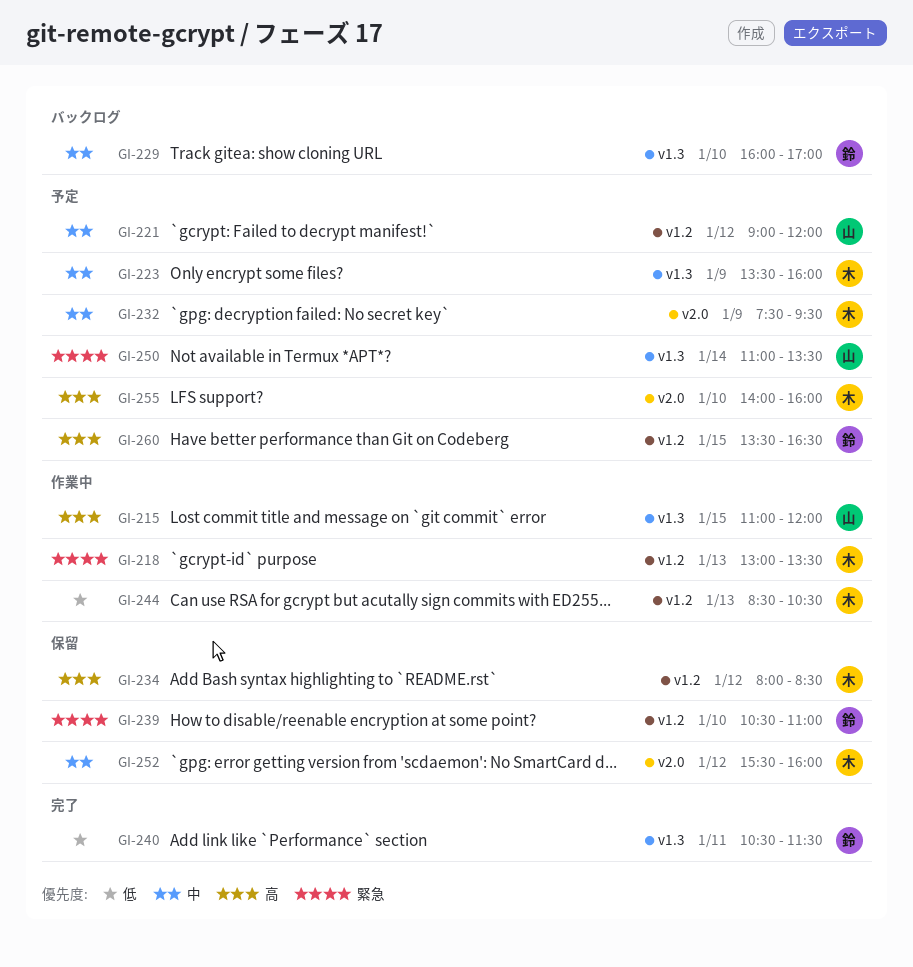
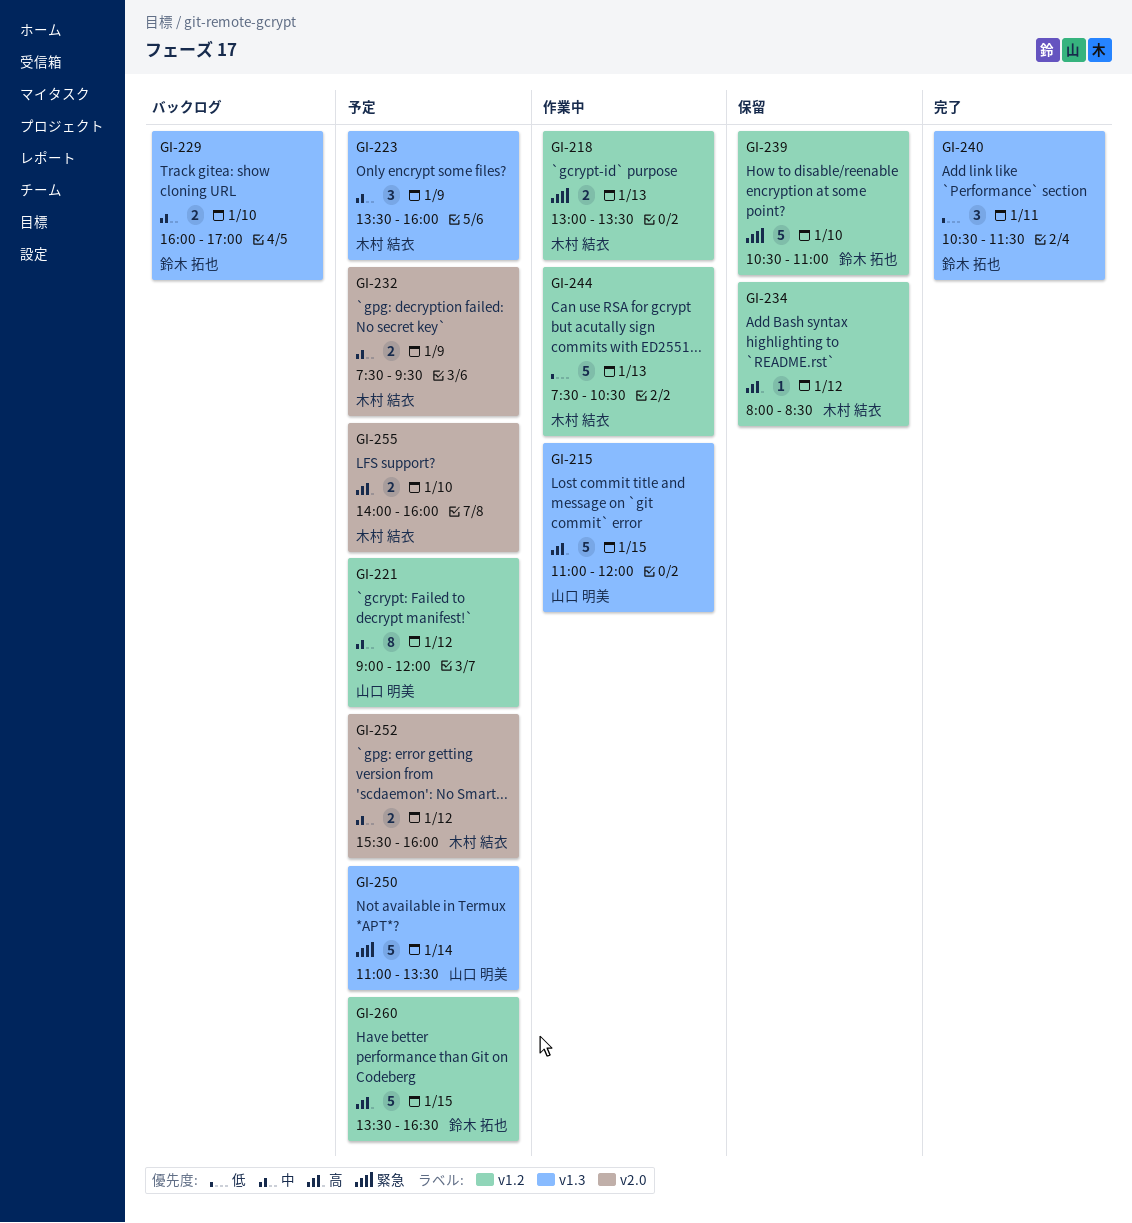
GI-244, begins: 08:30 -> 07:30
GI-252, status: 保留 -> 予定

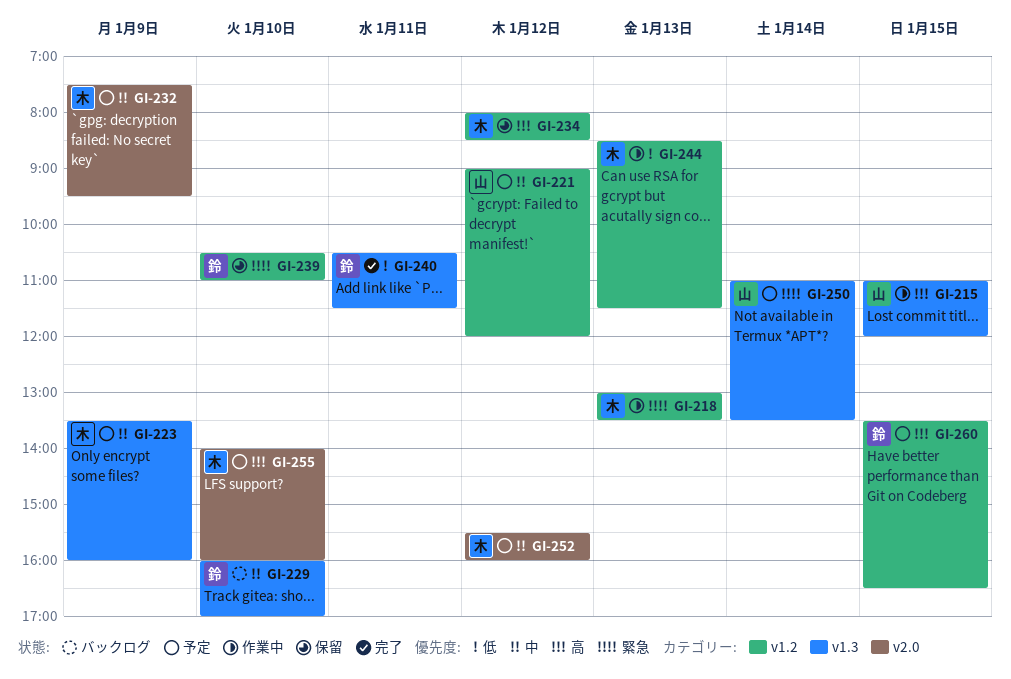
GI-244, begins: 07:30 -> 08:30
GI-244, ends: 10:30 -> 11:30

